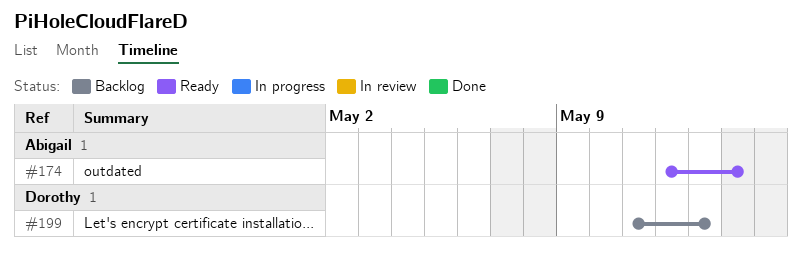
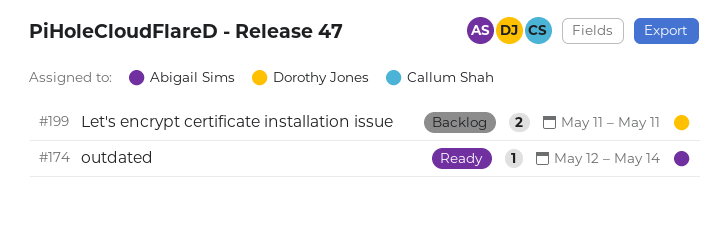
#199, due: May 13 -> May 11

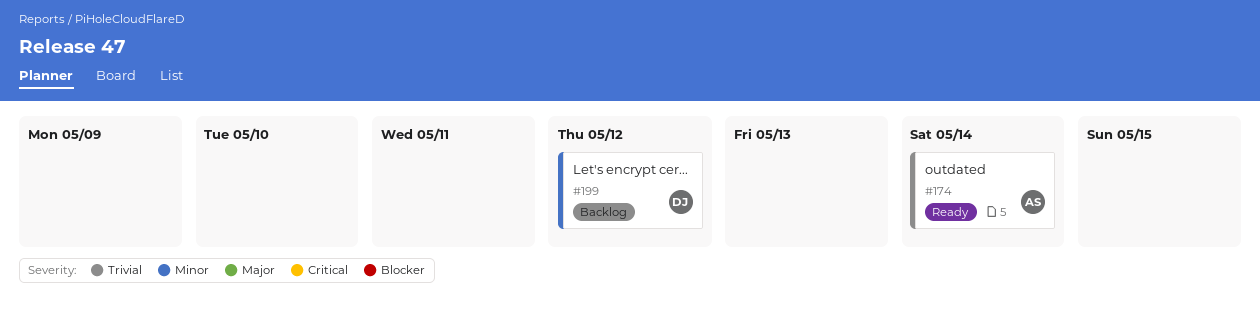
#199, due: May 11 -> May 12

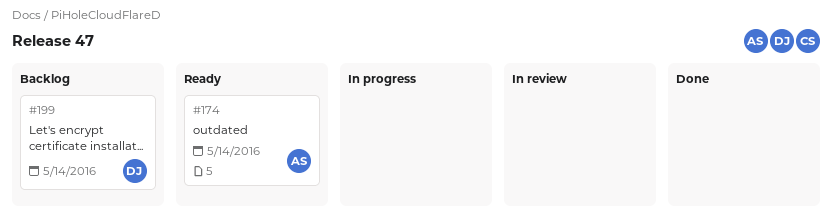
#199, due: May 12 -> May 14

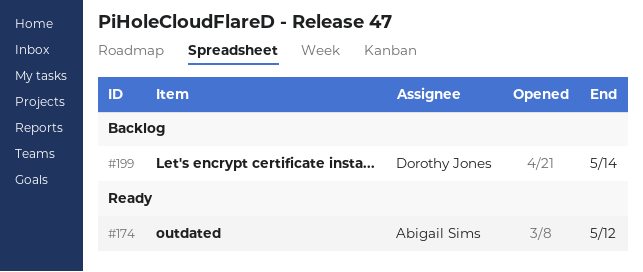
#174, due: May 14 -> May 12

